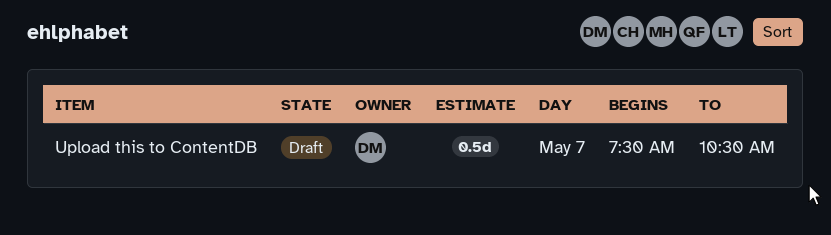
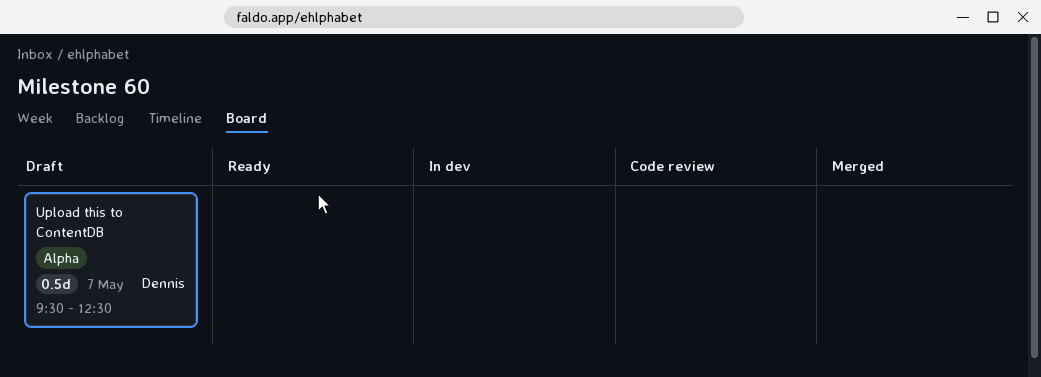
Upload this to ContentDB, begins: 07:30 -> 09:30
Upload this to ContentDB, ends: 10:30 -> 12:30

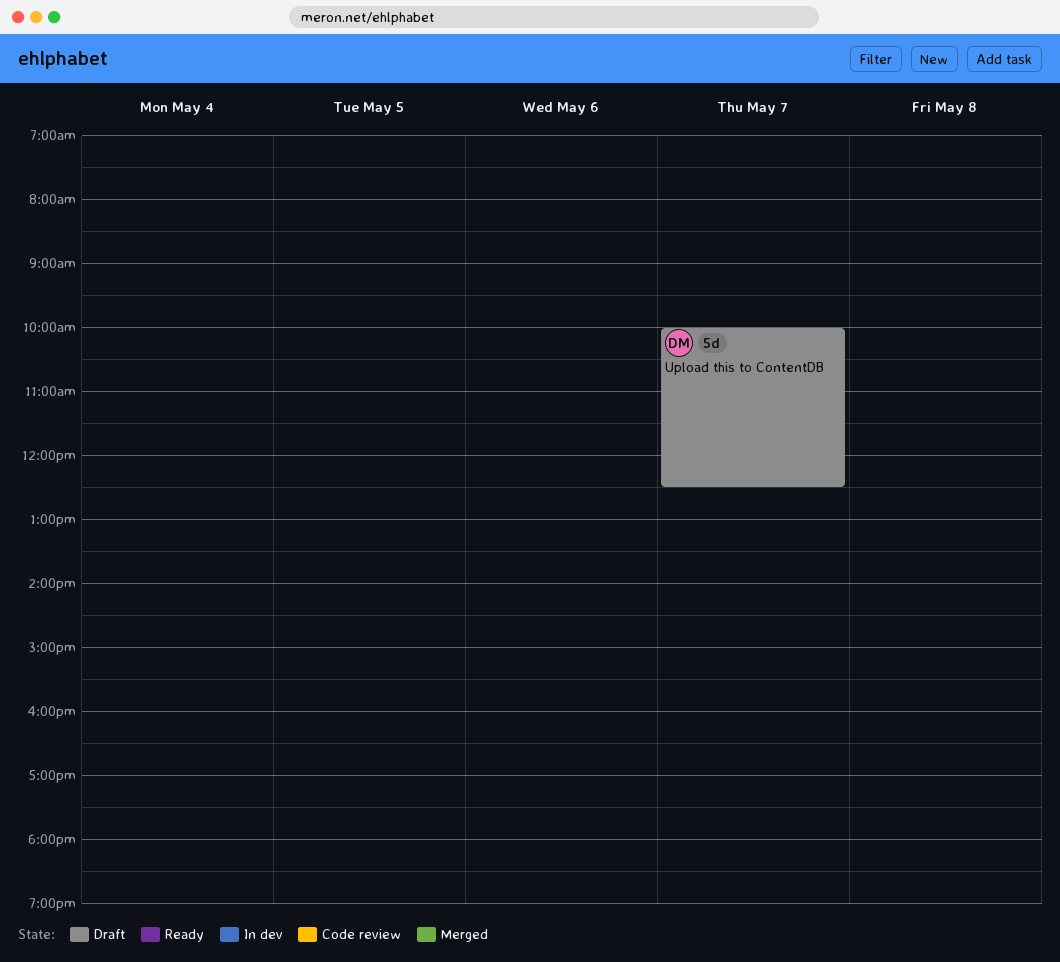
Upload this to ContentDB, estimate: 0.5d -> 5d
Upload this to ContentDB, begins: 09:30 -> 10:00

